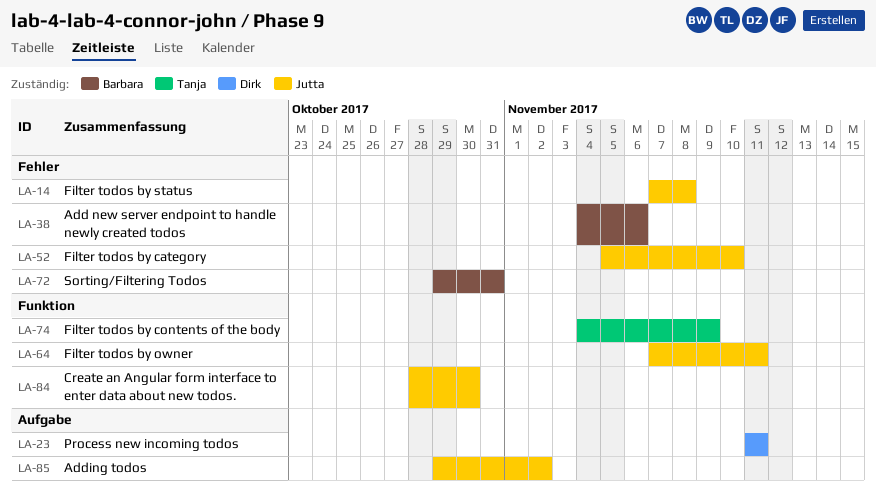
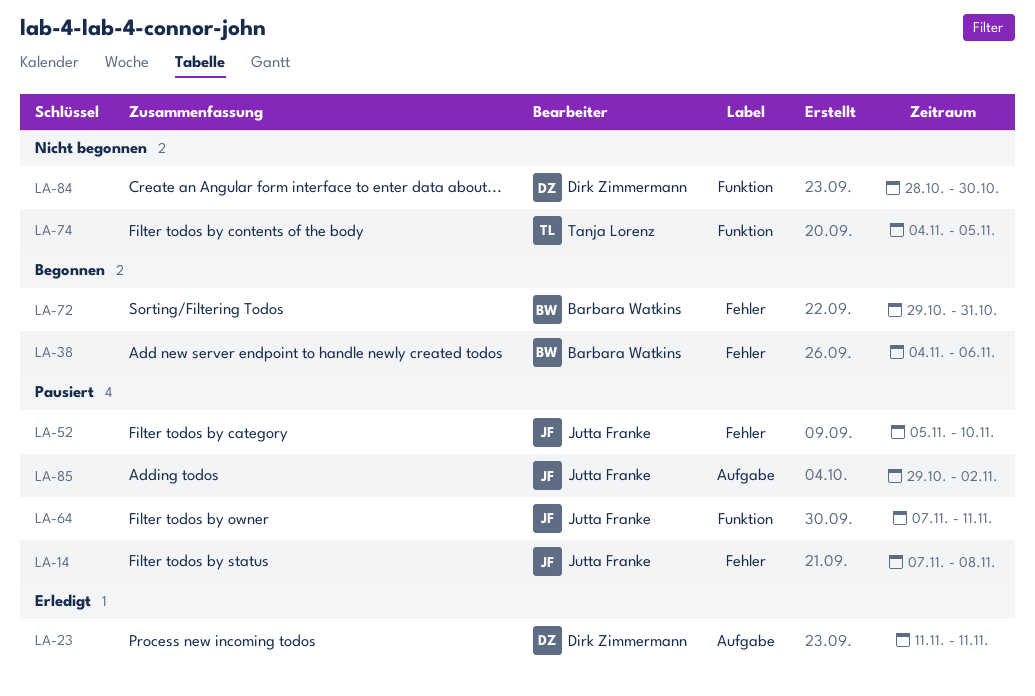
LA-74, due: Nov 9 -> Nov 5
LA-84, owner: Jutta Franke -> Dirk Zimmermann

